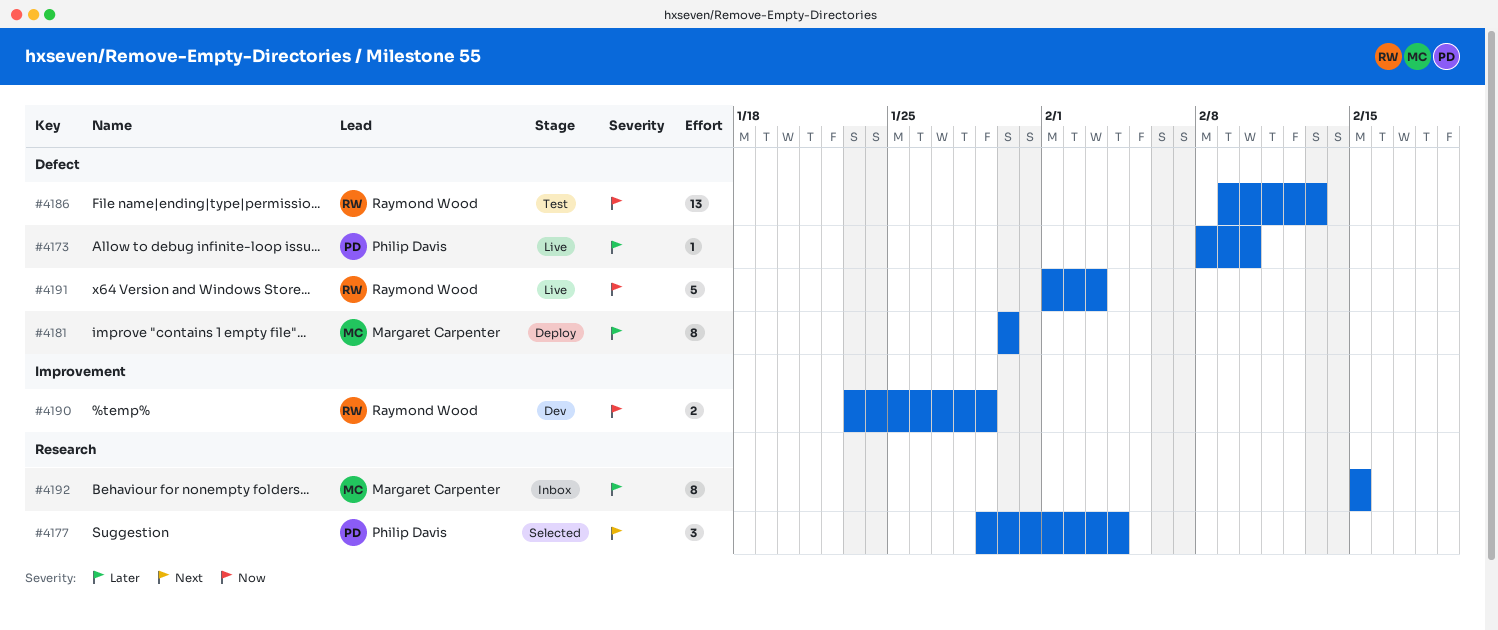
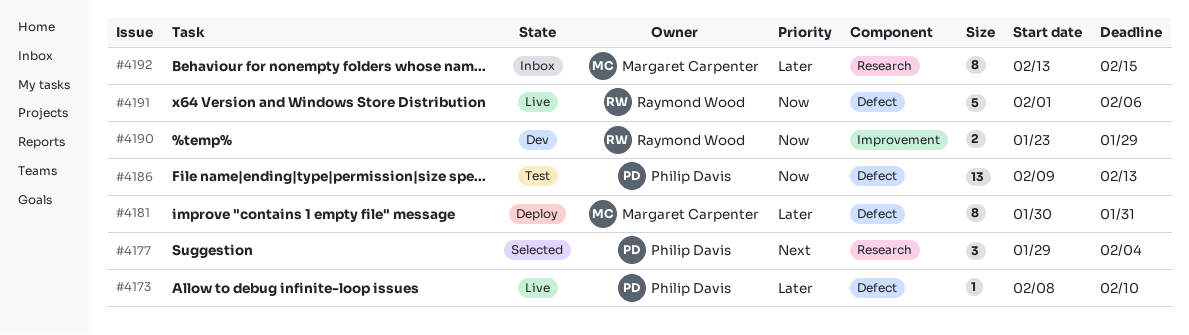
#4181, due: Jan 30 -> Jan 31
#4186, owner: Raymond Wood -> Philip Davis
#4191, due: Feb 3 -> Feb 6
#4192, start: Feb 15 -> Feb 13

